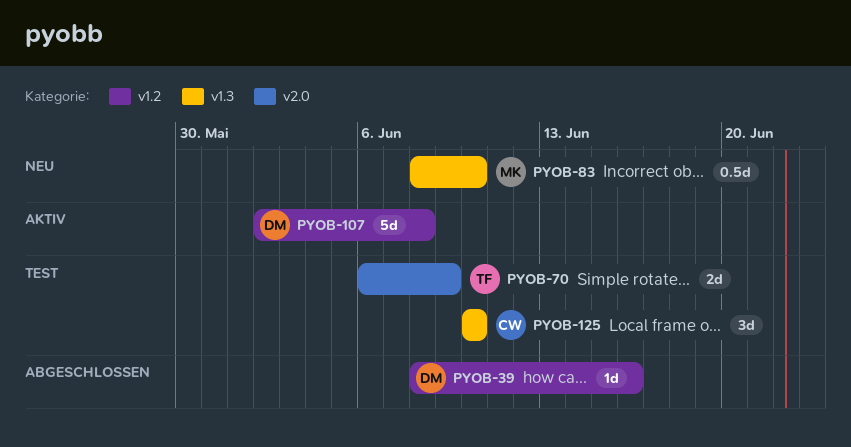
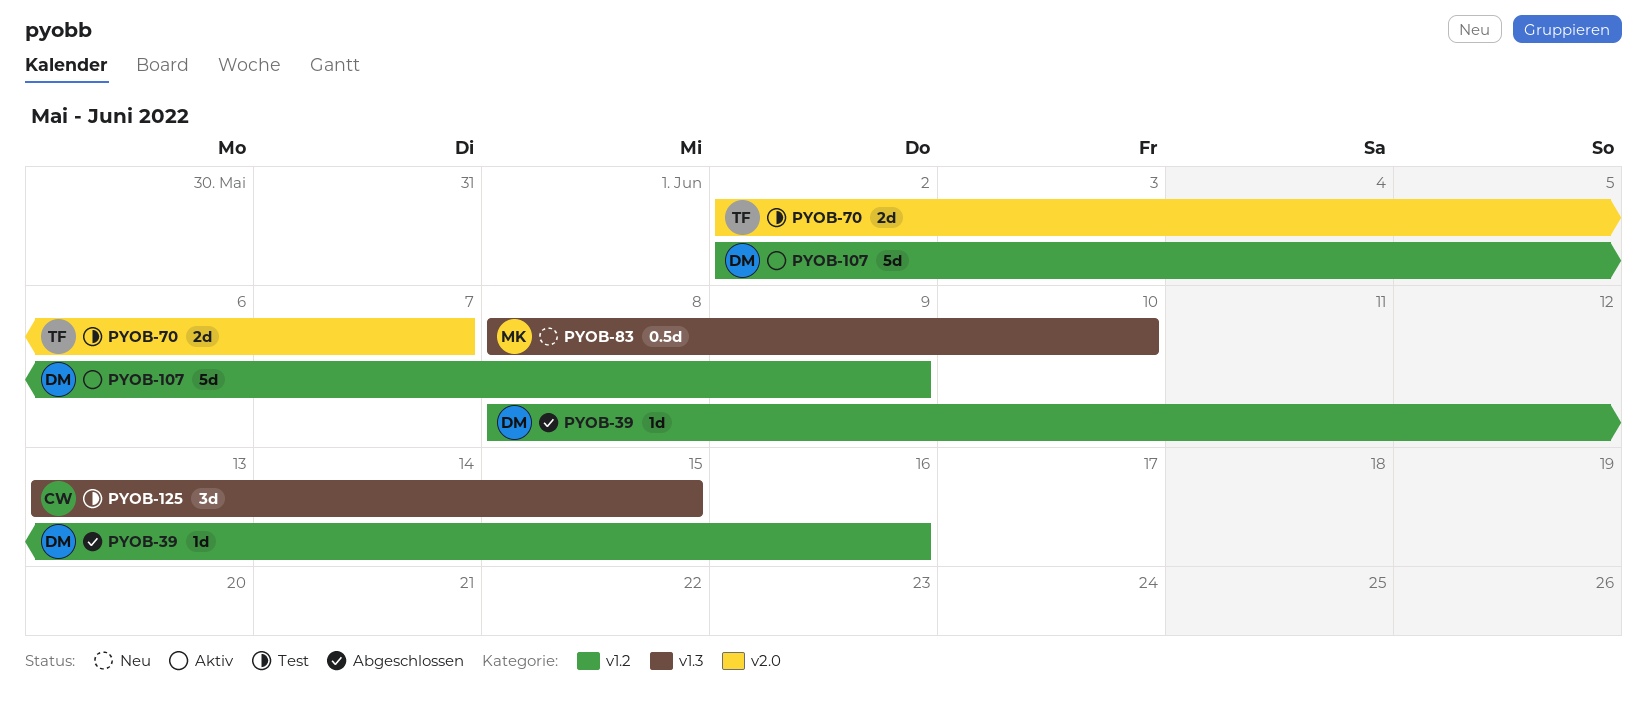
PYOB-70, start: Jun 6 -> Jun 2
PYOB-70, due: Jun 9 -> Jun 7
PYOB-107, due: Jun 8 -> Jun 9
PYOB-125, start: Jun 10 -> Jun 13
PYOB-125, due: Jun 10 -> Jun 15

